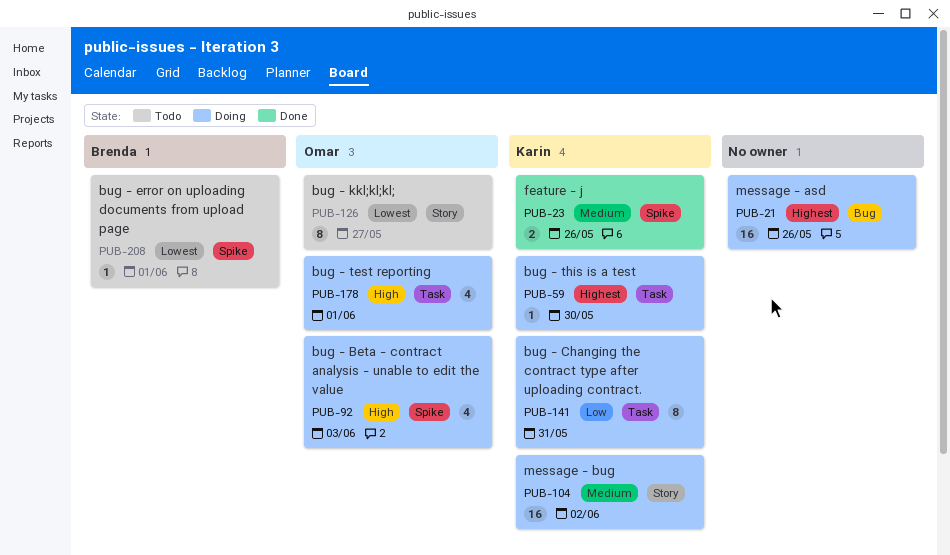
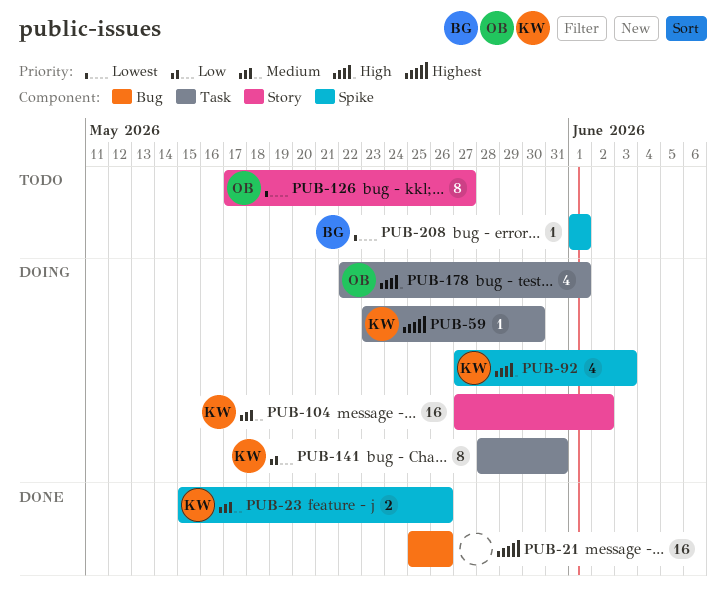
PUB-21, status: Doing -> Done
PUB-92, owner: Omar -> Karin

